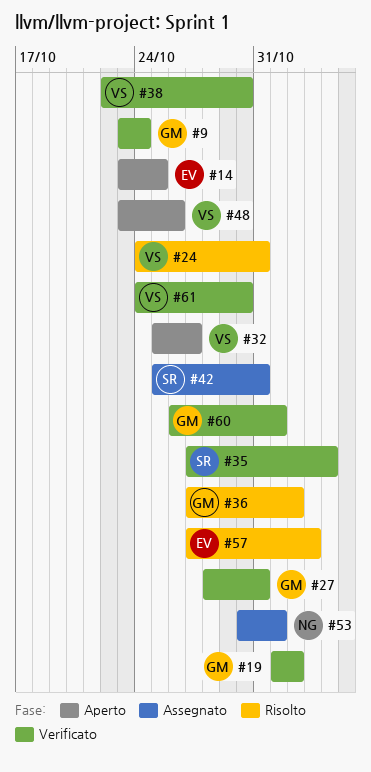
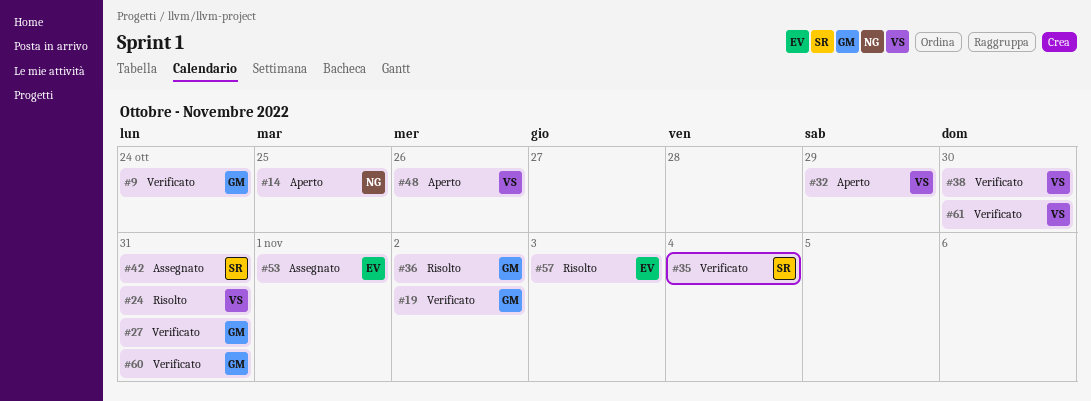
#14, owner: EV -> NG
#32, due: Oct 27 -> Oct 29
#53, owner: NG -> EV
#60, due: Nov 1 -> Oct 31

